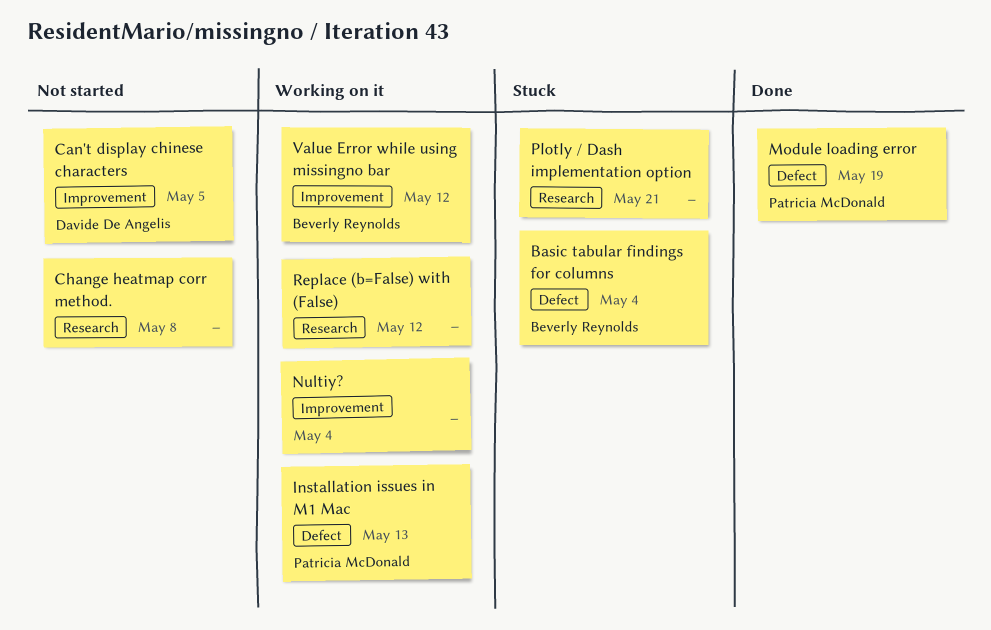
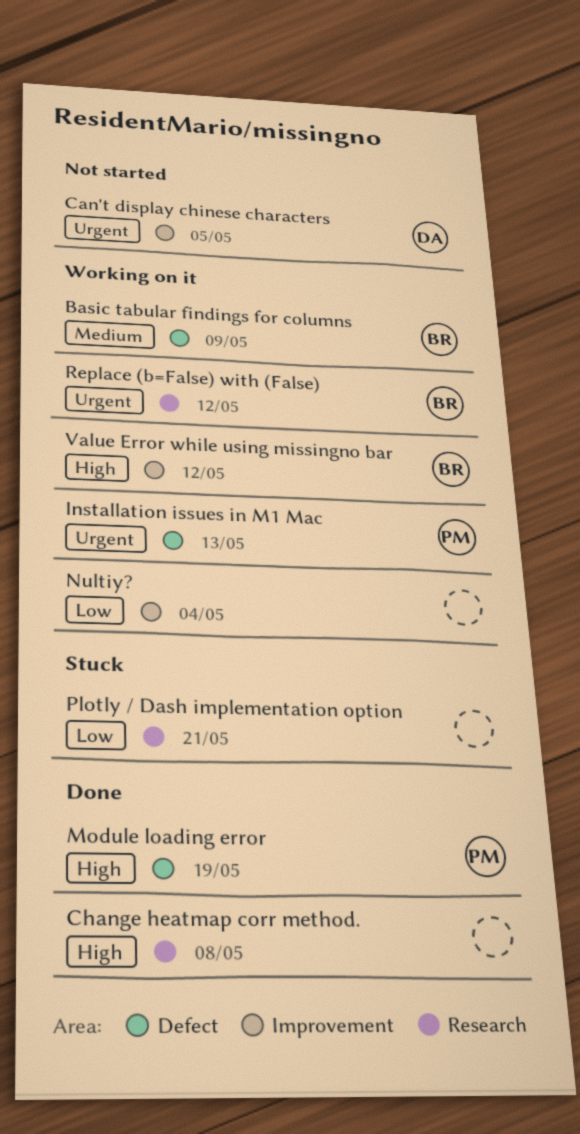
Basic tabular findings for columns, status: Stuck -> Working on it
Basic tabular findings for columns, due: May 4 -> May 9
Replace (b=False) with (False), owner: none -> Beverly Reynolds
Сhange heatmap corr method., status: Not started -> Done

